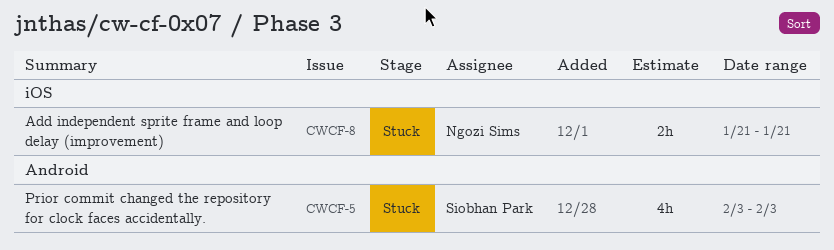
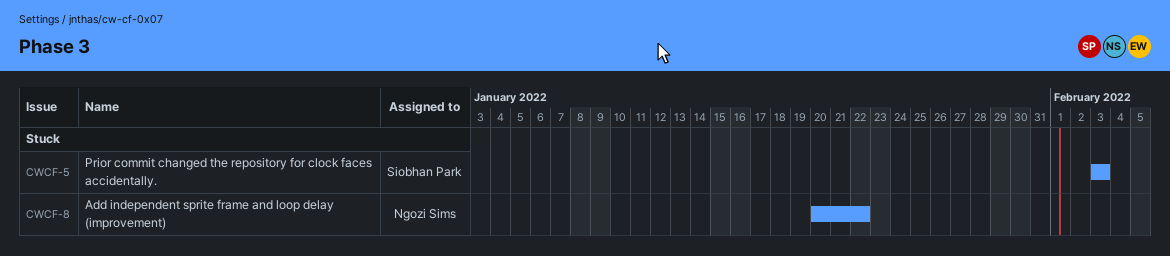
CWCF-8, start: Jan 21 -> Jan 20
CWCF-8, due: Jan 21 -> Jan 22

